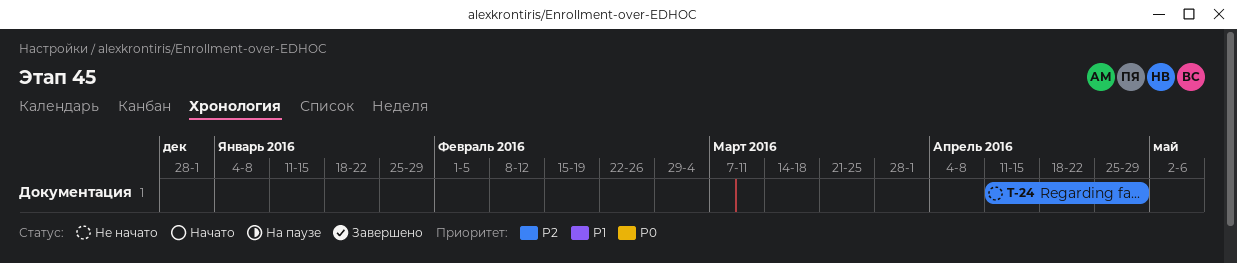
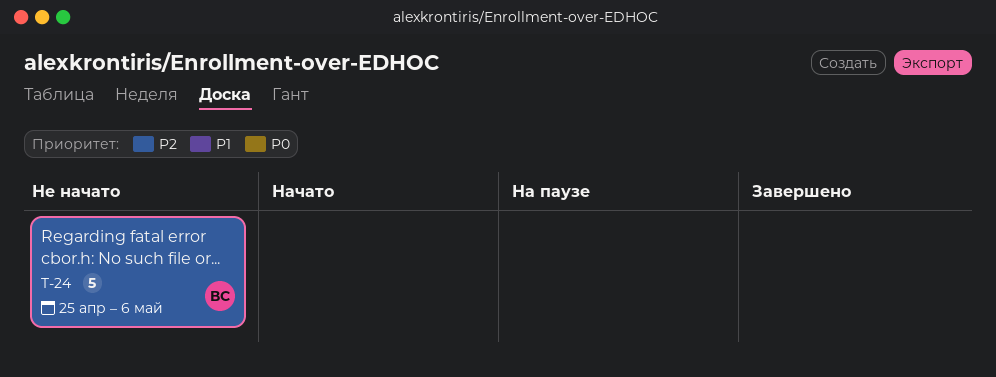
T-24, start: Apr 11 -> Apr 25
T-24, due: Apr 29 -> May 6

